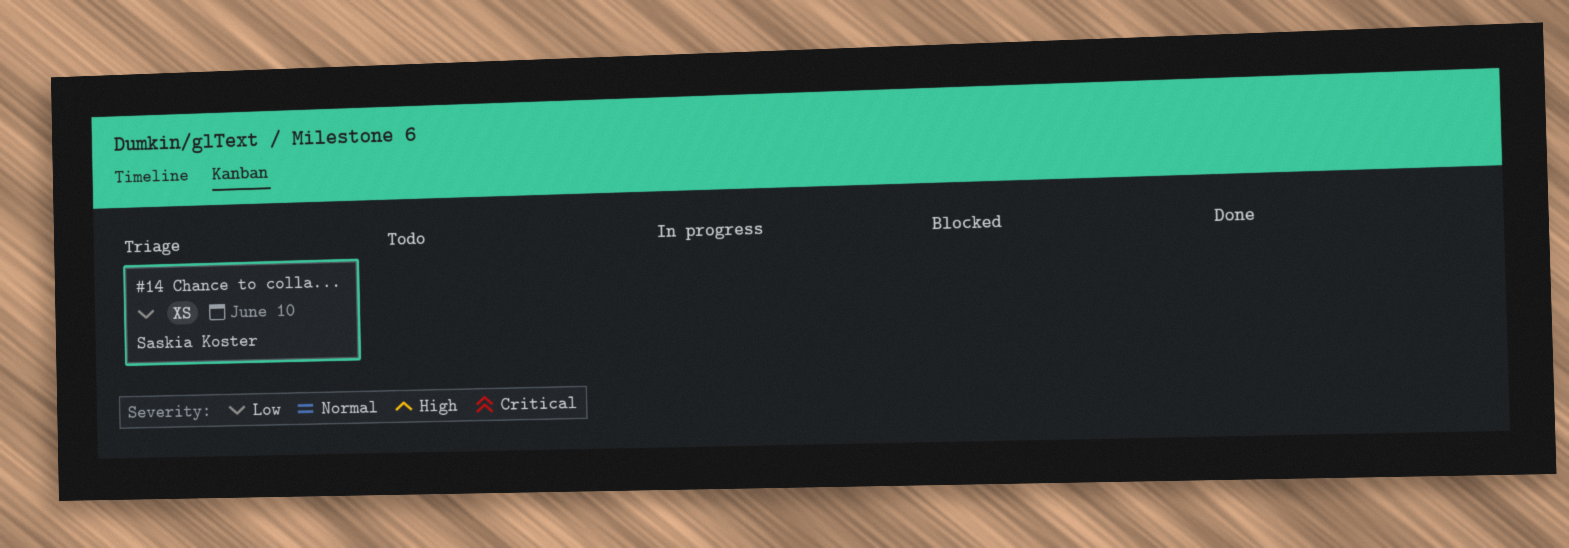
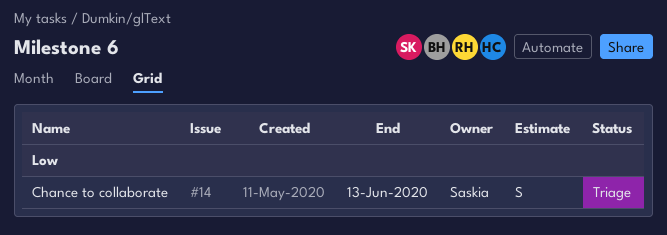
#14, estimate: XS -> S
#14, due: Jun 10 -> Jun 13

